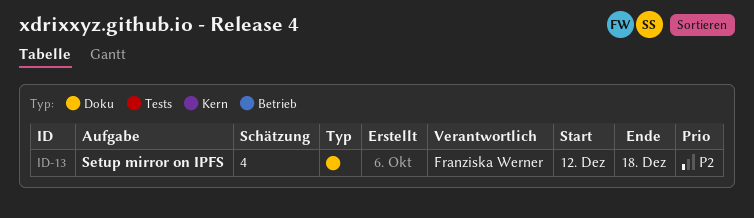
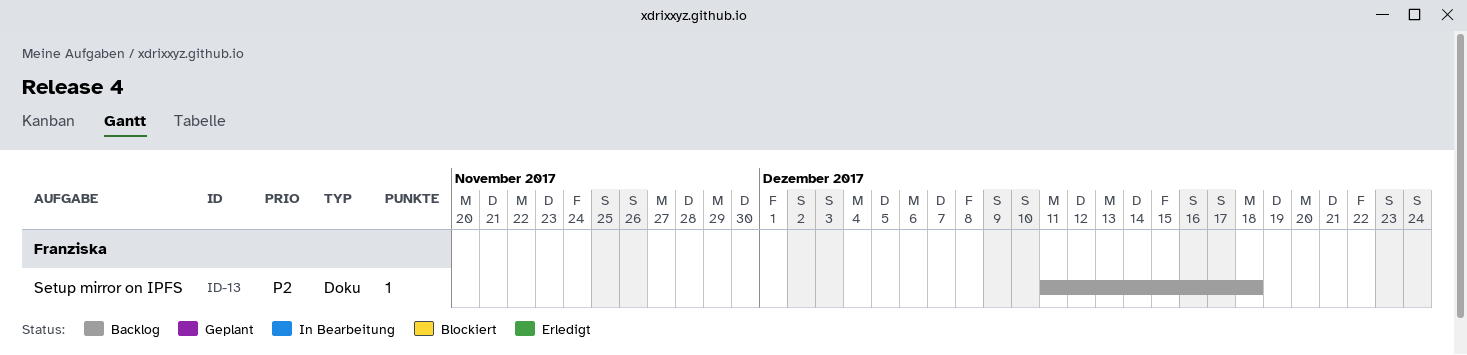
ID-13, estimate: 4 -> 1
ID-13, start: Dec 12 -> Dec 11

